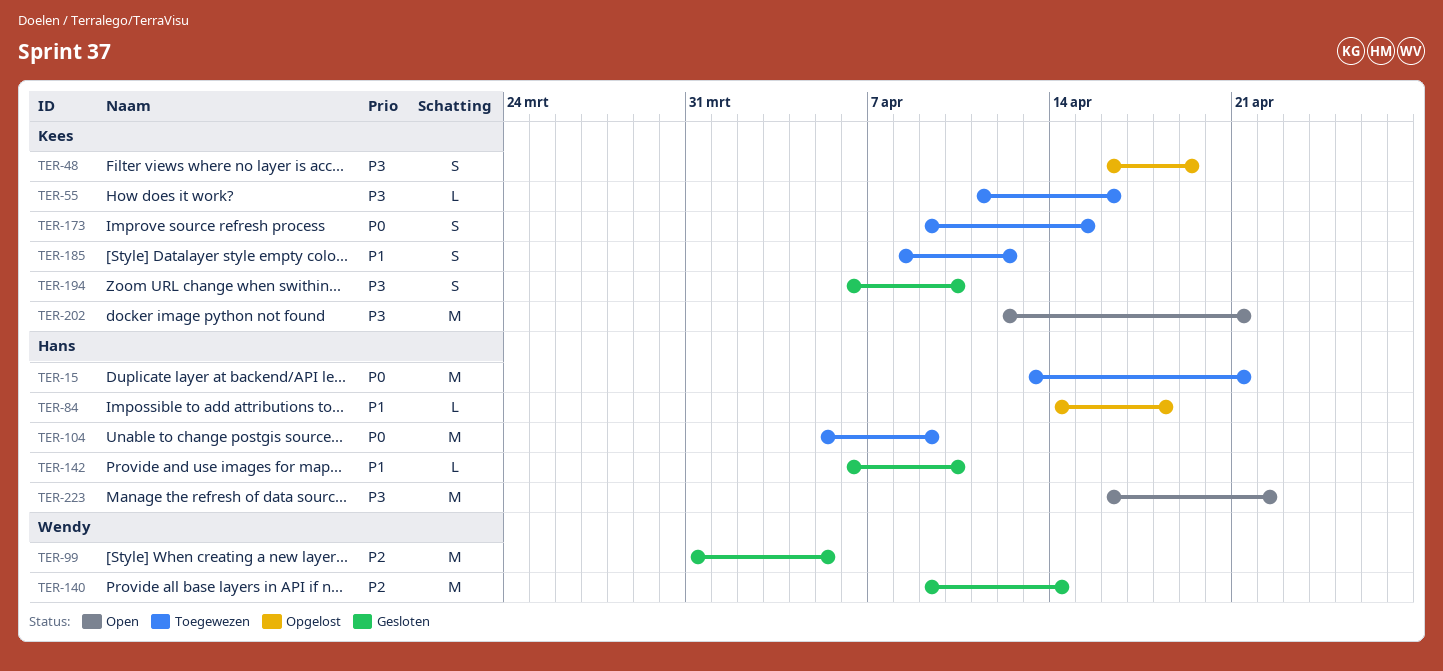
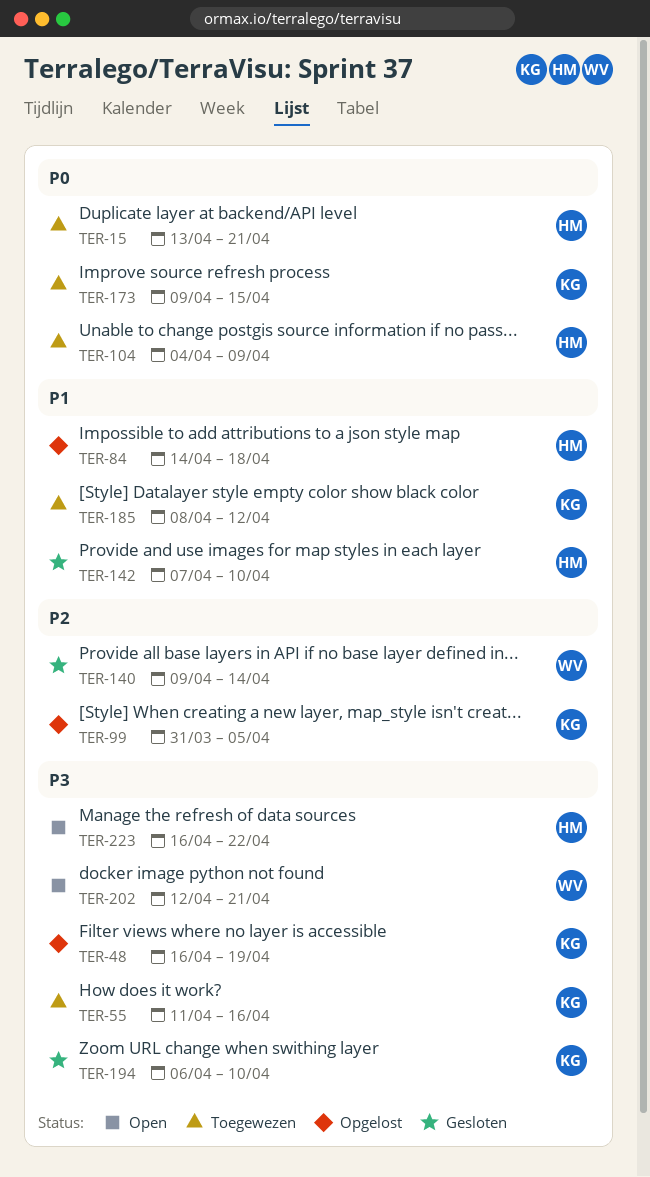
TER-99, status: Gesloten -> Opgelost
TER-99, owner: Wendy -> Kees
TER-104, start: Apr 5 -> Apr 4
TER-142, start: Apr 6 -> Apr 7
TER-202, owner: Kees -> Wendy

